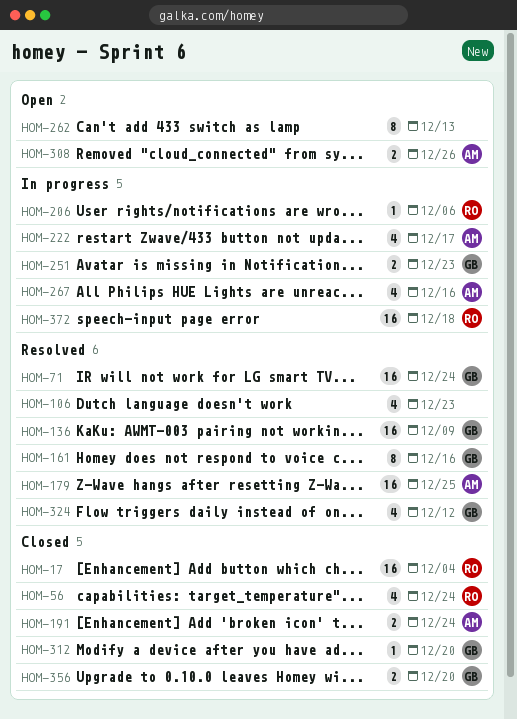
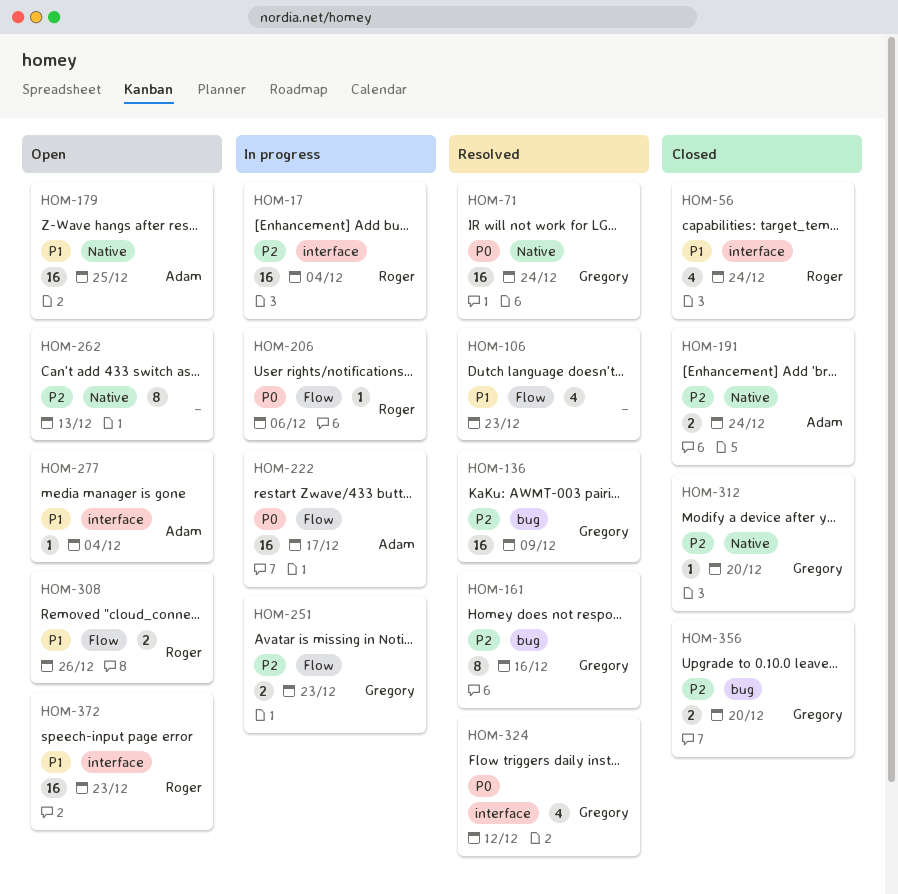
HOM-17, status: Closed -> In progress
HOM-179, status: Resolved -> Open
HOM-222, estimate: 4 -> 16
HOM-267: present -> none
HOM-277: none -> present
HOM-308, owner: Adam -> Roger
HOM-372, status: In progress -> Open
HOM-372, due: Dec 18 -> Dec 23

